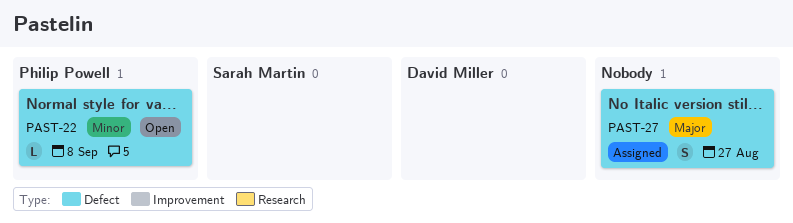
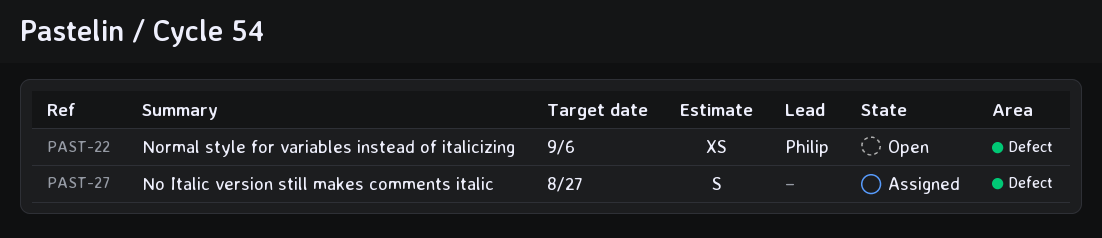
PAST-22, estimate: L -> XS
PAST-22, due: Sep 8 -> Sep 6

